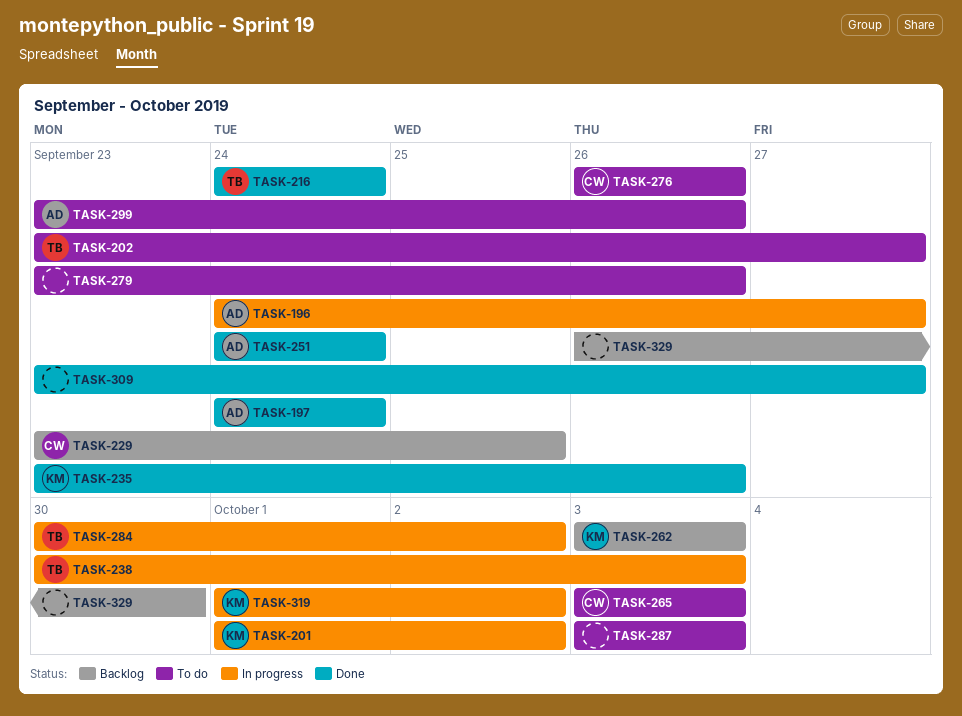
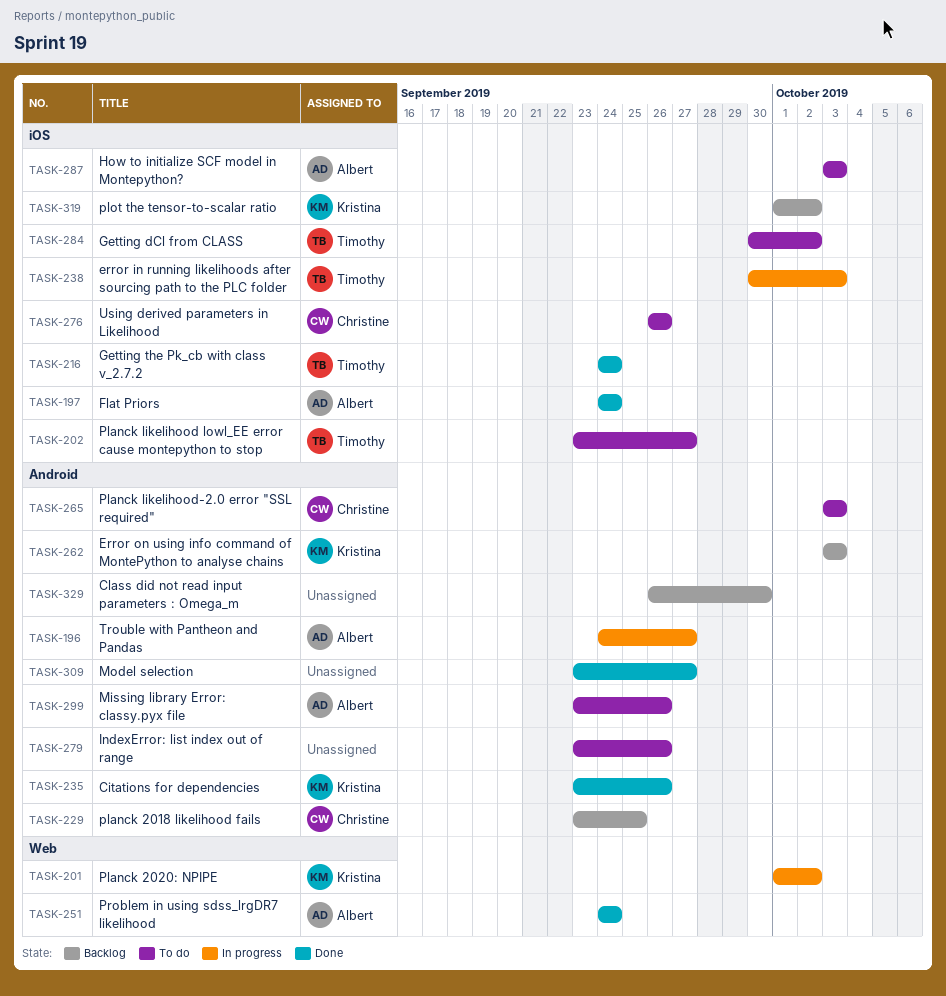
TASK-284, status: In progress -> To do
TASK-287, owner: none -> Albert
TASK-319, status: In progress -> Backlog

